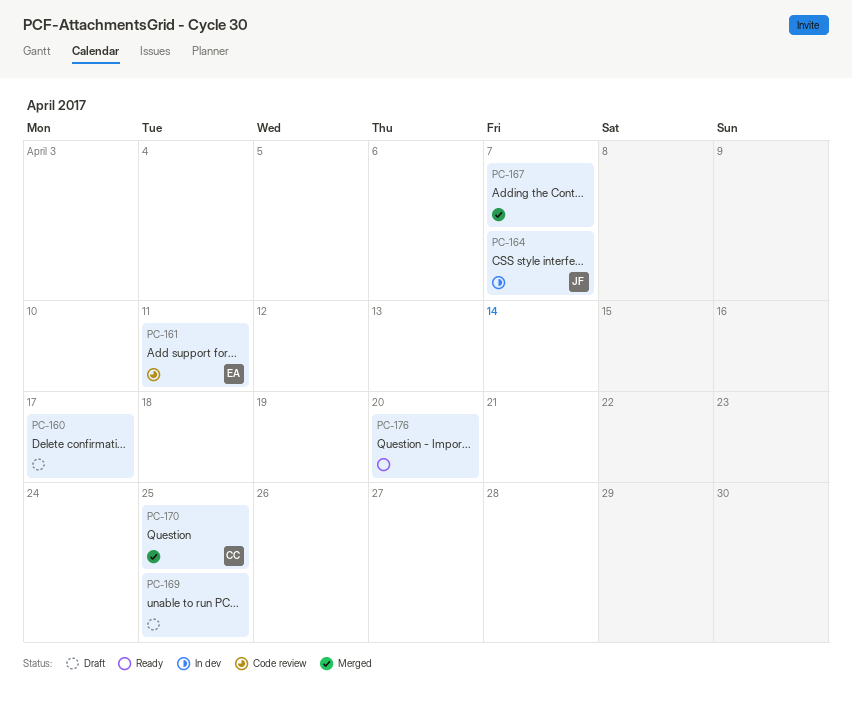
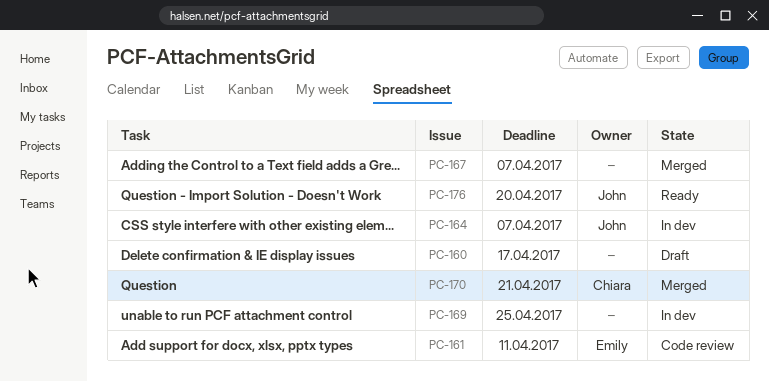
PC-169, status: Draft -> In dev
PC-170, due: Apr 25 -> Apr 21
PC-176, owner: none -> John

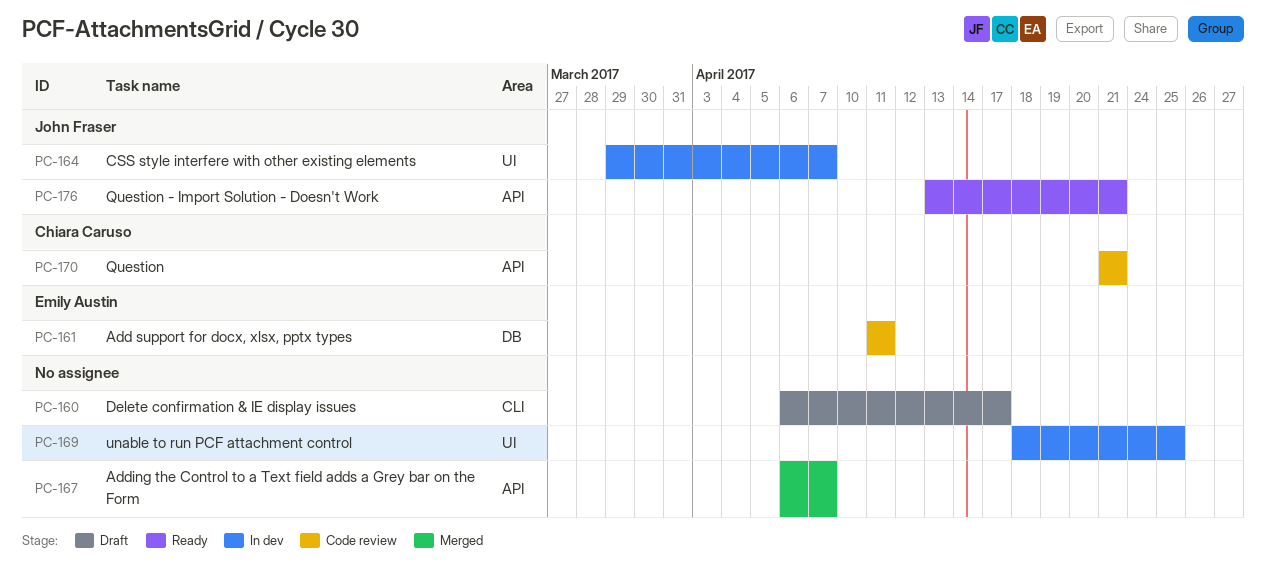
PC-170, status: Merged -> Code review
PC-176, due: Apr 20 -> Apr 21

